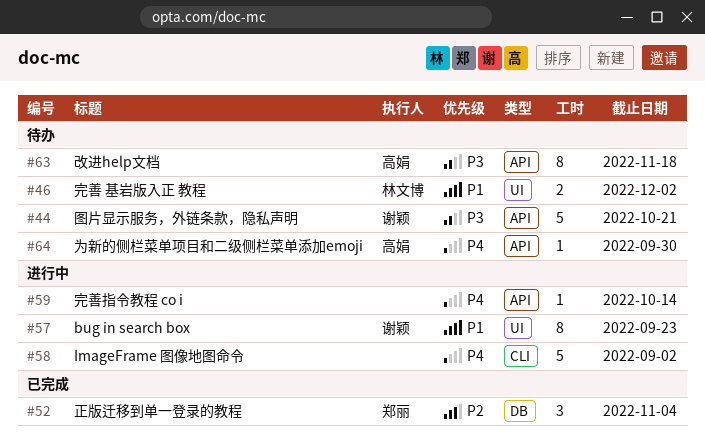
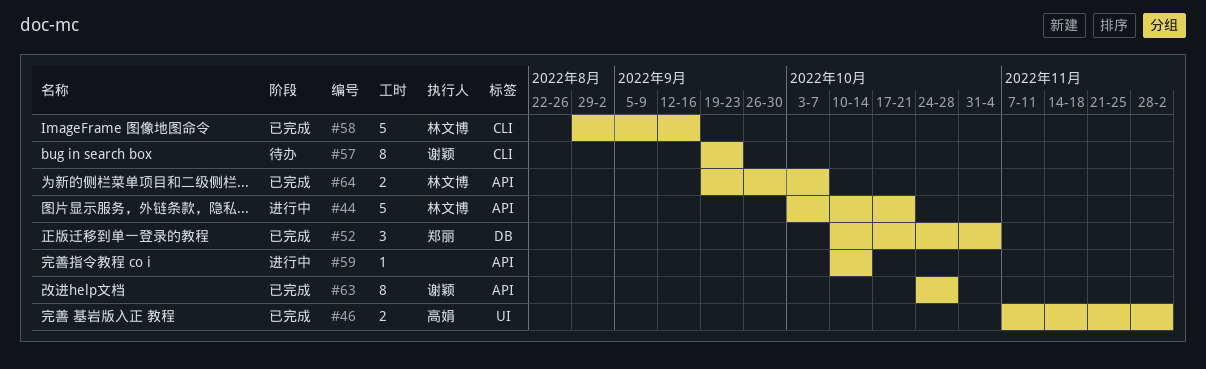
#44, status: 待办 -> 进行中
#44, owner: 谢颖 -> 林文博
#46, status: 待办 -> 已完成
#46, owner: 林文博 -> 高娟
#57, status: 进行中 -> 待办
#57, label: UI -> CLI
#58, status: 进行中 -> 已完成
#58, owner: none -> 林文博
#58, due: Sep 2 -> Sep 16
#63, status: 待办 -> 已完成
#63, owner: 高娟 -> 谢颖
#63, due: Nov 18 -> Oct 28
#64, status: 待办 -> 已完成
#64, owner: 高娟 -> 林文博
#64, estimate: 1 -> 2
#64, due: Sep 30 -> Oct 7

